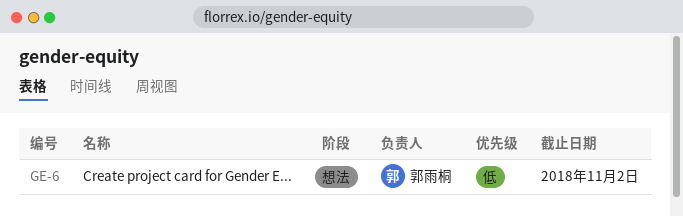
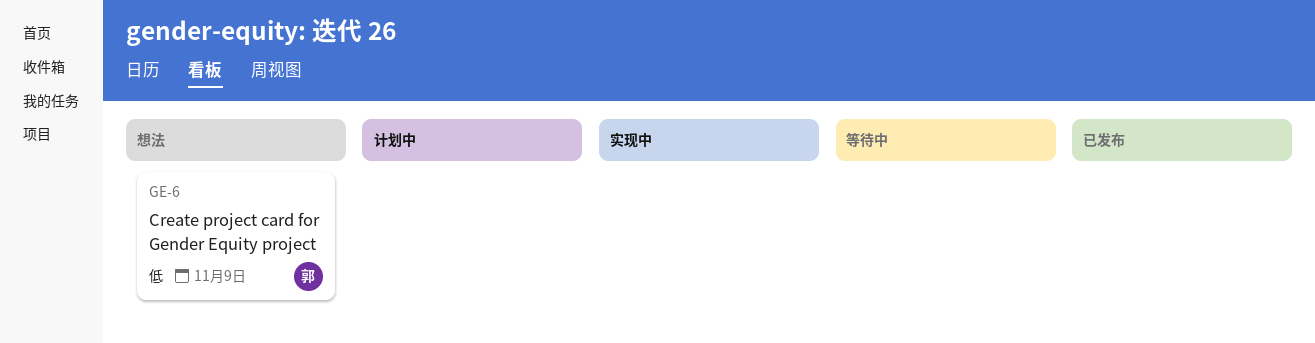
GE-6, due: Nov 2 -> Nov 9

